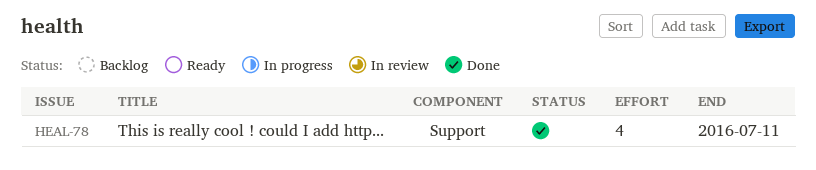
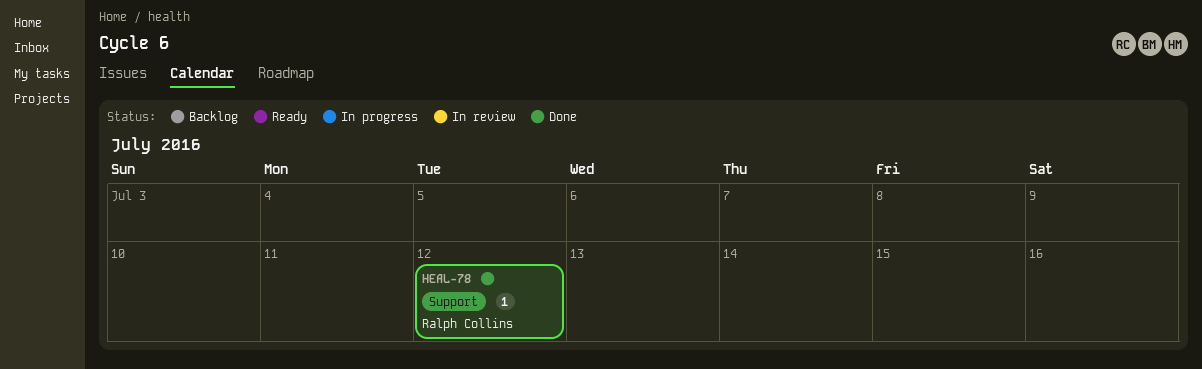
HEAL-78, estimate: 4 -> 1
HEAL-78, due: Jul 11 -> Jul 12

